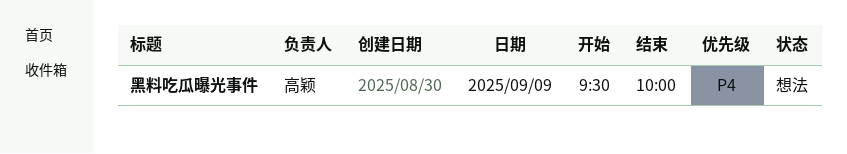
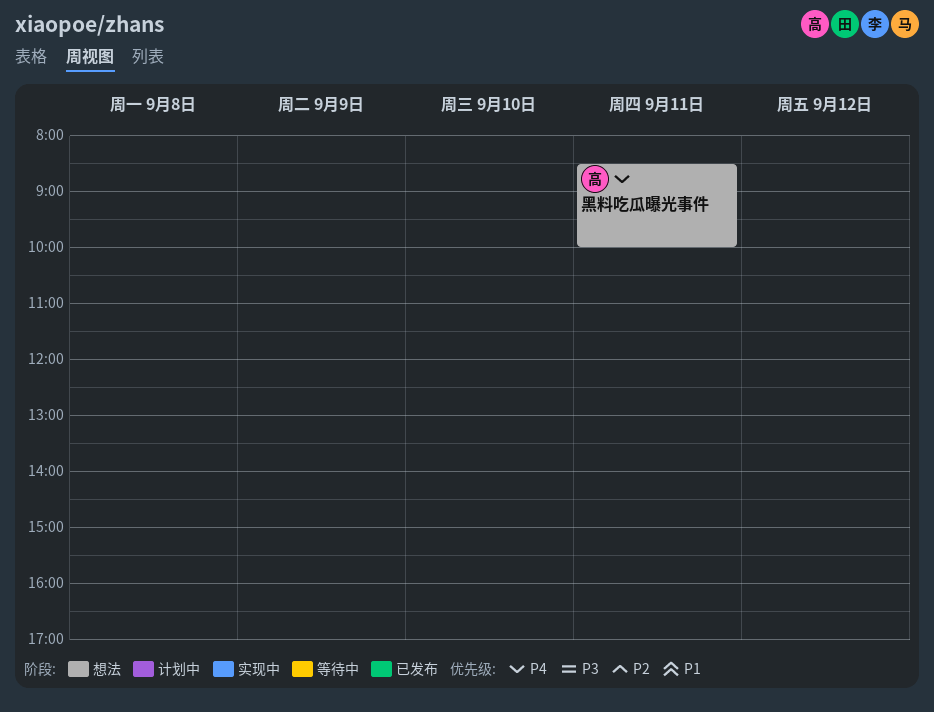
黑料吃瓜曝光事件, day: Sep 9 -> Sep 11
黑料吃瓜曝光事件, begins: 09:30 -> 08:30

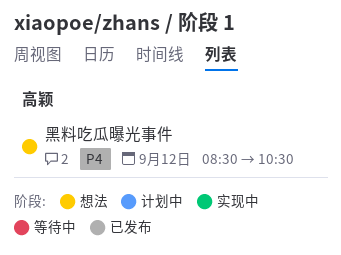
黑料吃瓜曝光事件, day: Sep 11 -> Sep 12
黑料吃瓜曝光事件, ends: 10:00 -> 10:30

